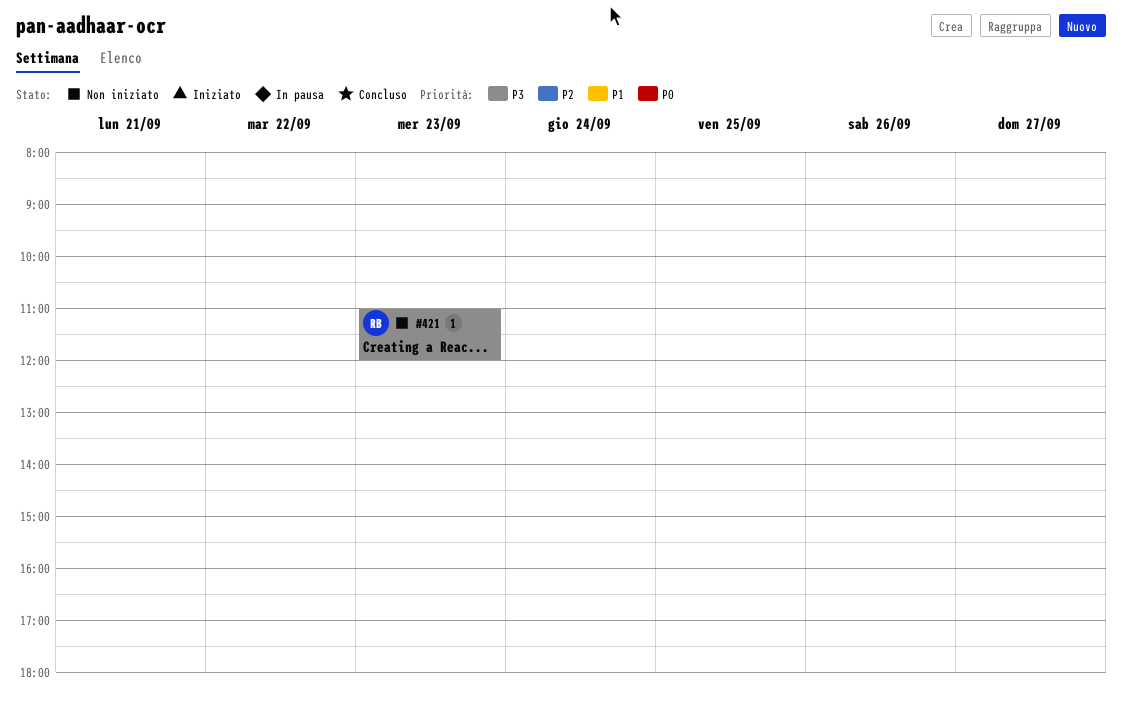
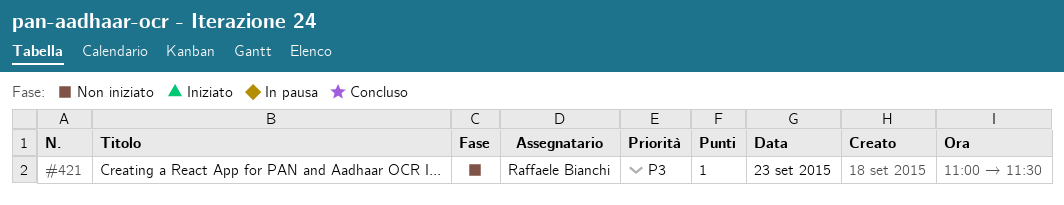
#421, ends: 12:00 -> 11:30

